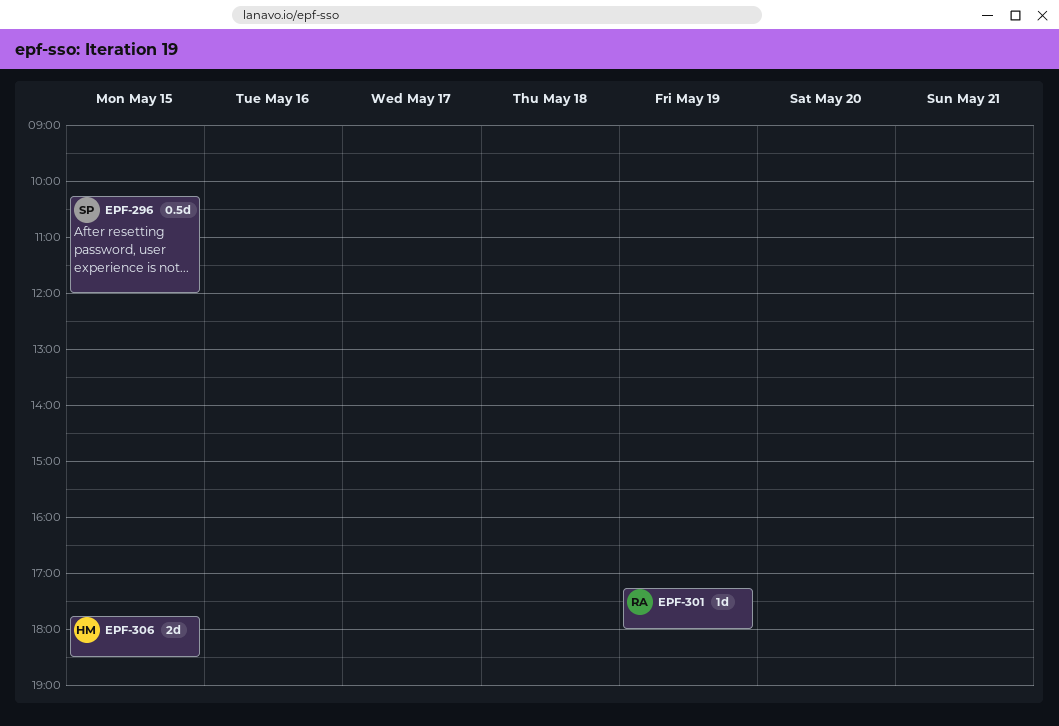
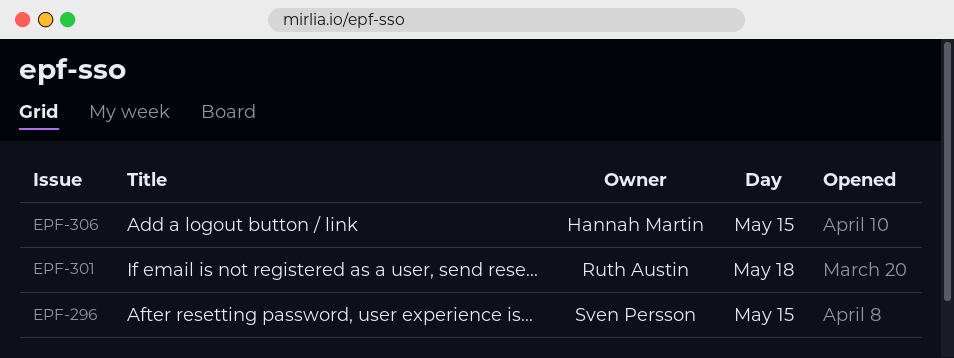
EPF-301, day: May 19 -> May 18

